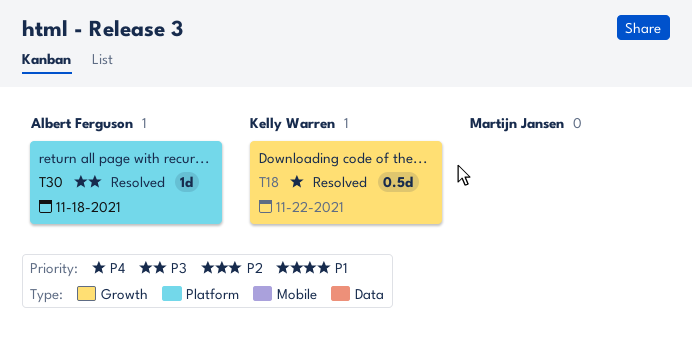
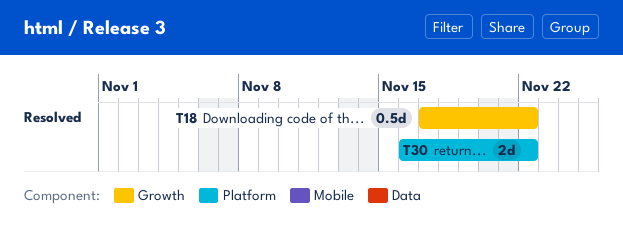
T30, estimate: 1d -> 2d
T30, due: Nov 18 -> Nov 22

